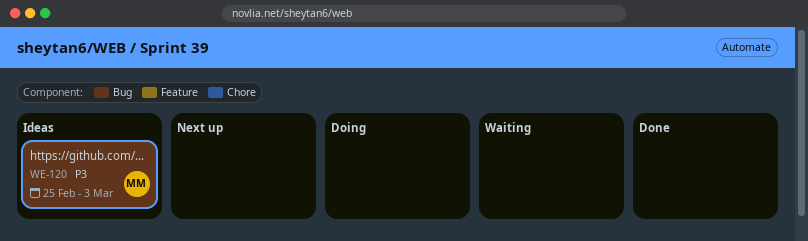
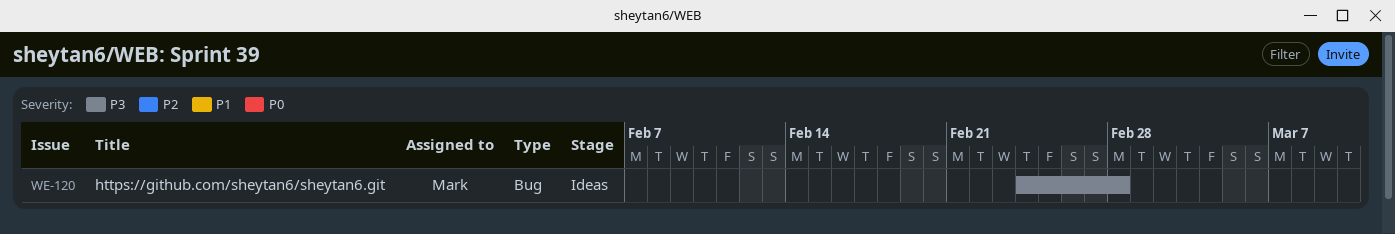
WE-120, start: Feb 25 -> Feb 24
WE-120, due: Mar 3 -> Feb 28

